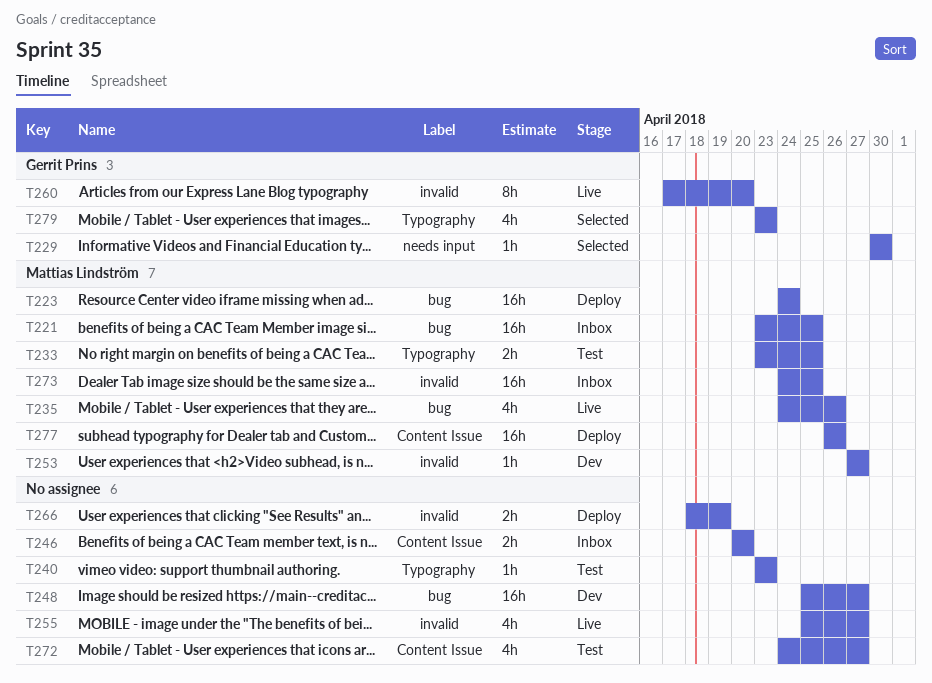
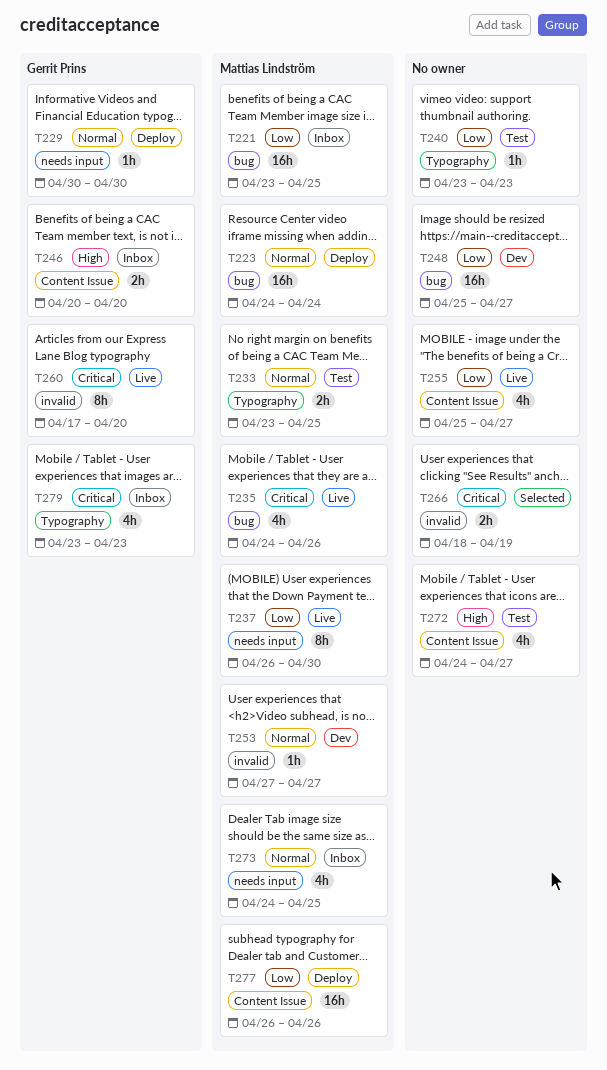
T229, status: Selected -> Deploy
T237: none -> present
T246, owner: none -> Gerrit Prins
T255, label: invalid -> Content Issue
T266, status: Deploy -> Selected
T273, label: invalid -> needs input
T273, estimate: 16h -> 4h
T279, status: Selected -> Inbox

